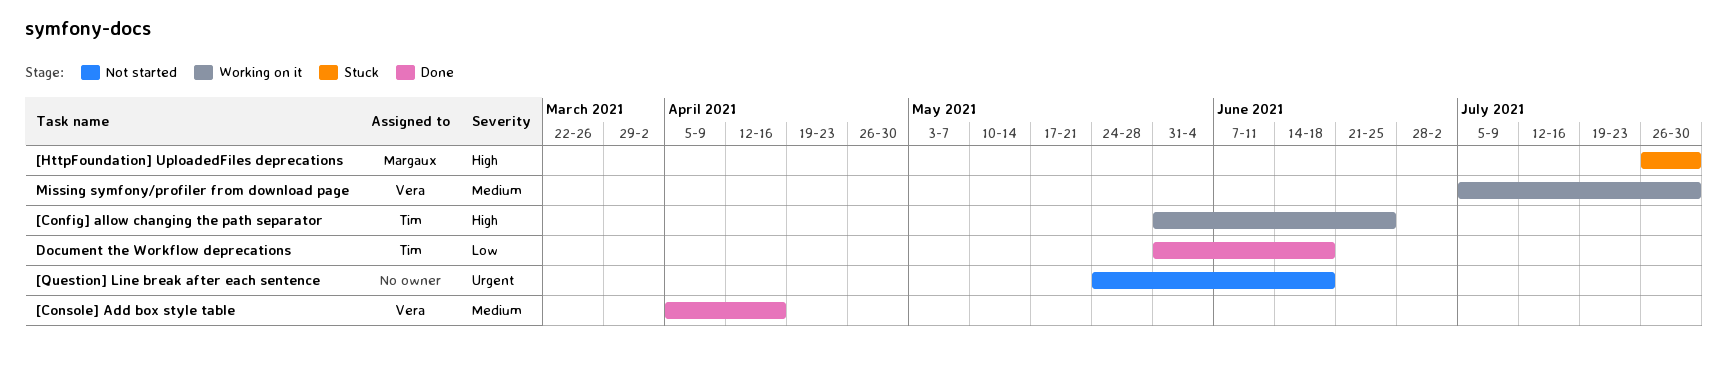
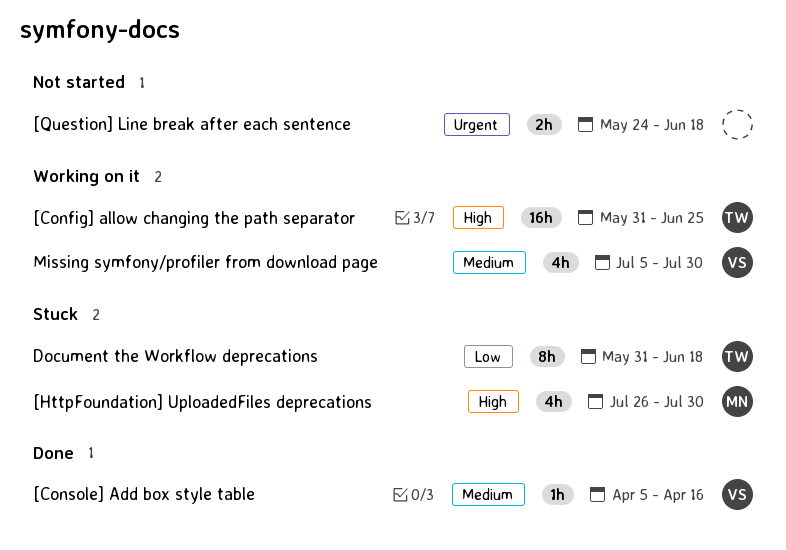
Document the Workflow deprecations, status: Done -> Stuck

